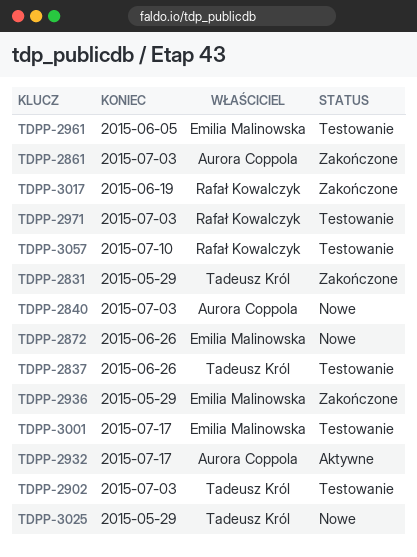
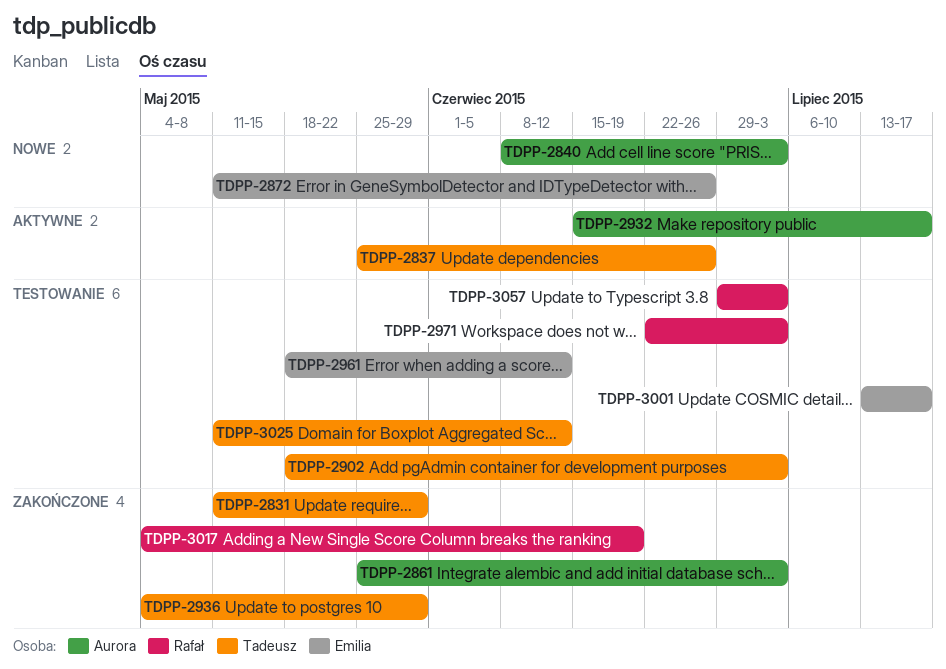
TDPP-2837, status: Testowanie -> Aktywne
TDPP-2936, owner: Emilia Malinowska -> Tadeusz Król
TDPP-2961, due: Jun 5 -> Jun 12
TDPP-3025, status: Nowe -> Testowanie
TDPP-3025, due: May 29 -> Jun 12
TDPP-3057, due: Jul 10 -> Jul 3

